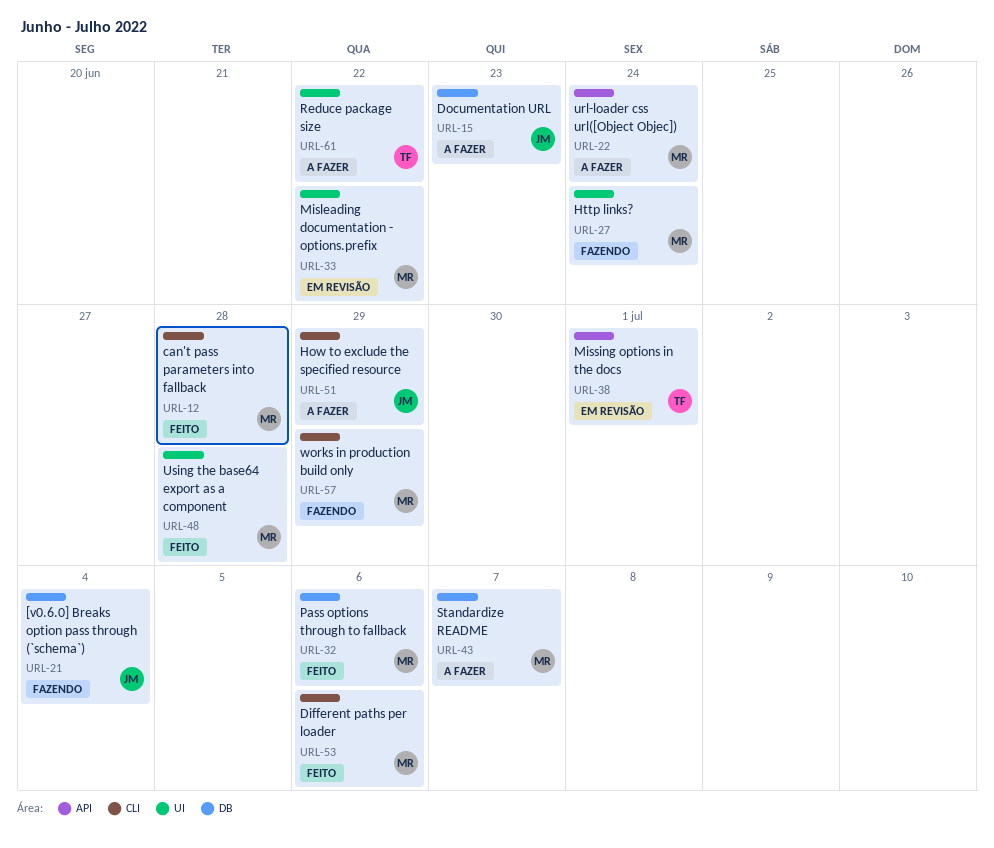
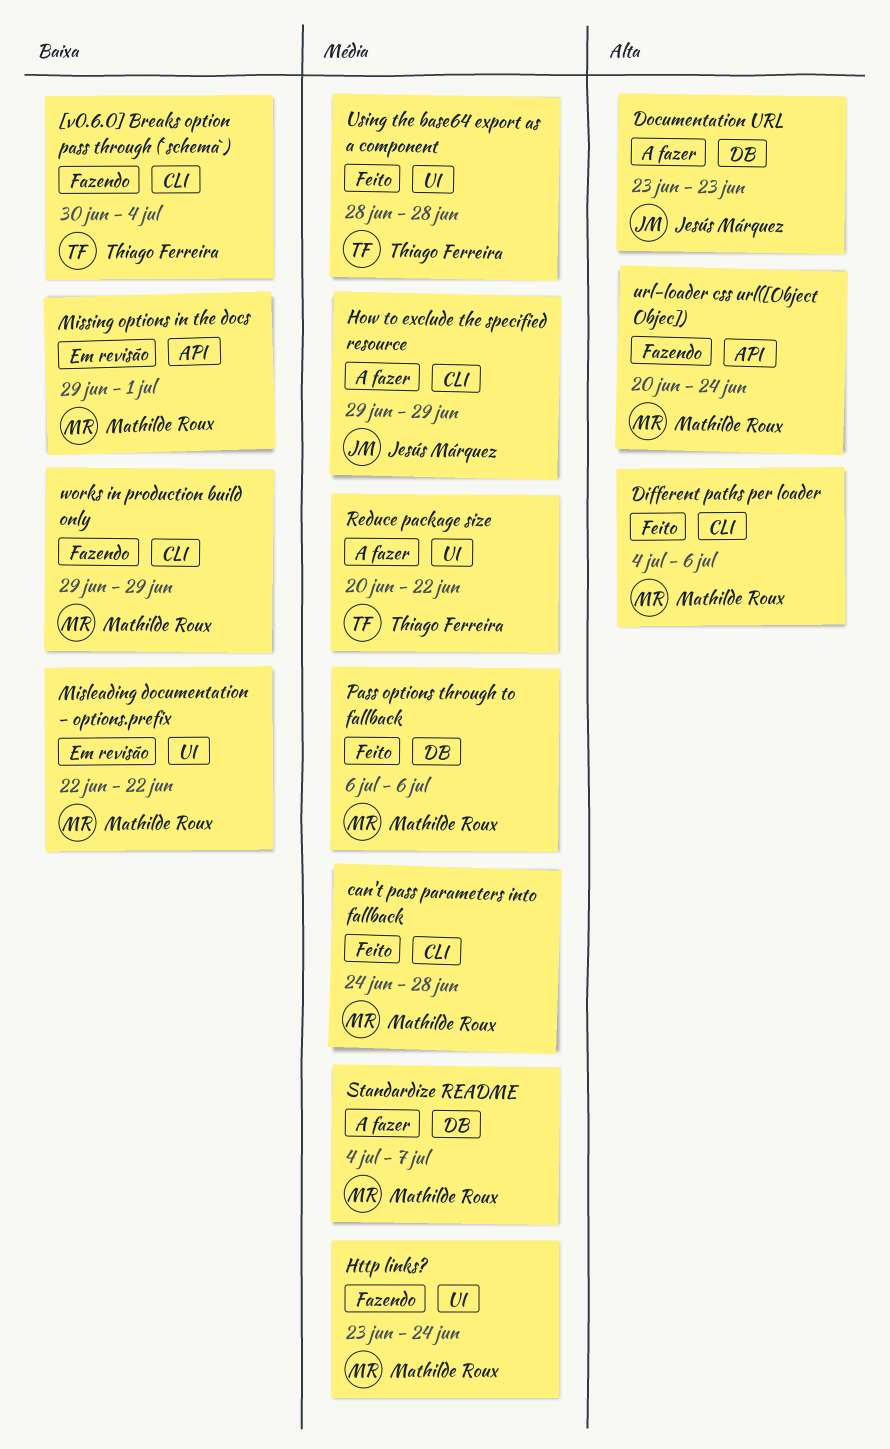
[v0.6.0] Breaks option pass through (`schema`), owner: Jesús Márquez -> Thiago Ferreira
[v0.6.0] Breaks option pass through (`schema`), label: DB -> CLI
Missing options in the docs, owner: Thiago Ferreira -> Mathilde Roux
url-loader css url([Object Objec]), status: A fazer -> Fazendo
Using the base64 export as a component, owner: Mathilde Roux -> Thiago Ferreira

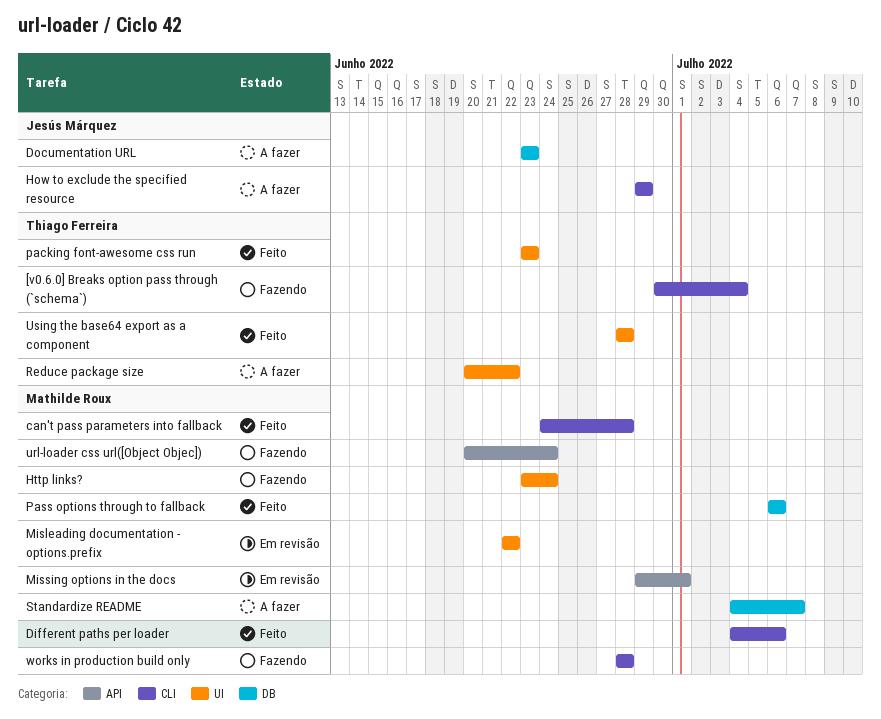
packing font-awesome css run: none -> present
works in production build only, start: Jun 29 -> Jun 28
works in production build only, due: Jun 29 -> Jun 28

